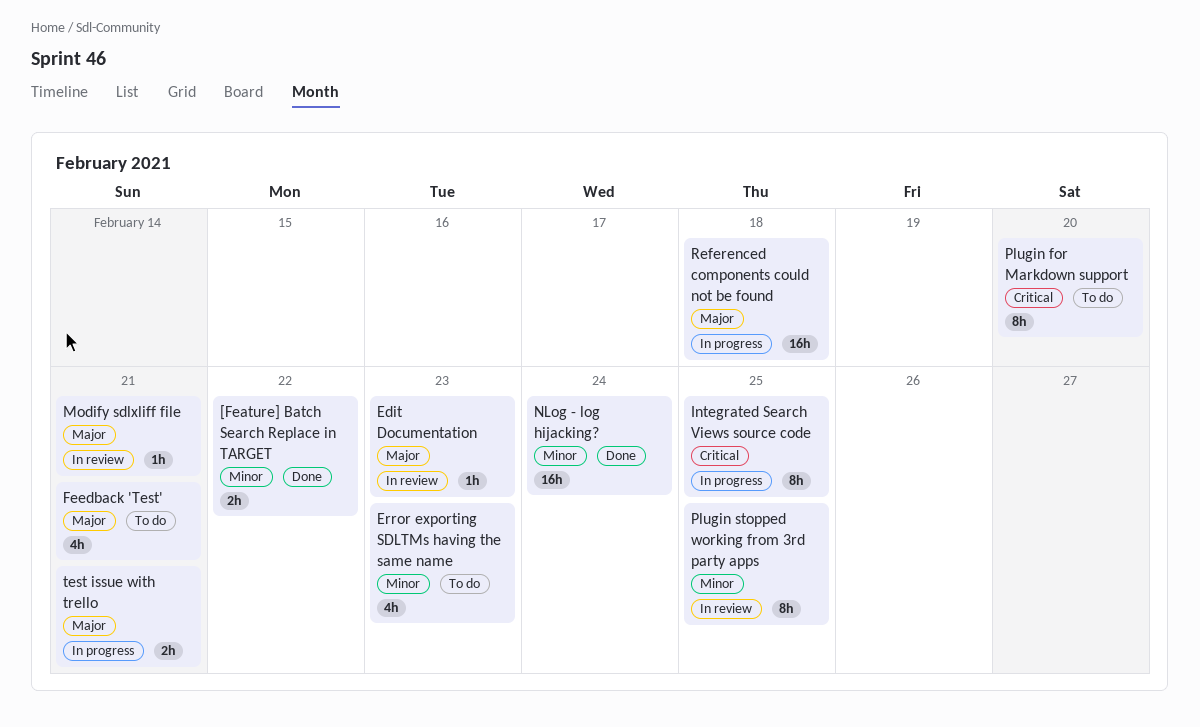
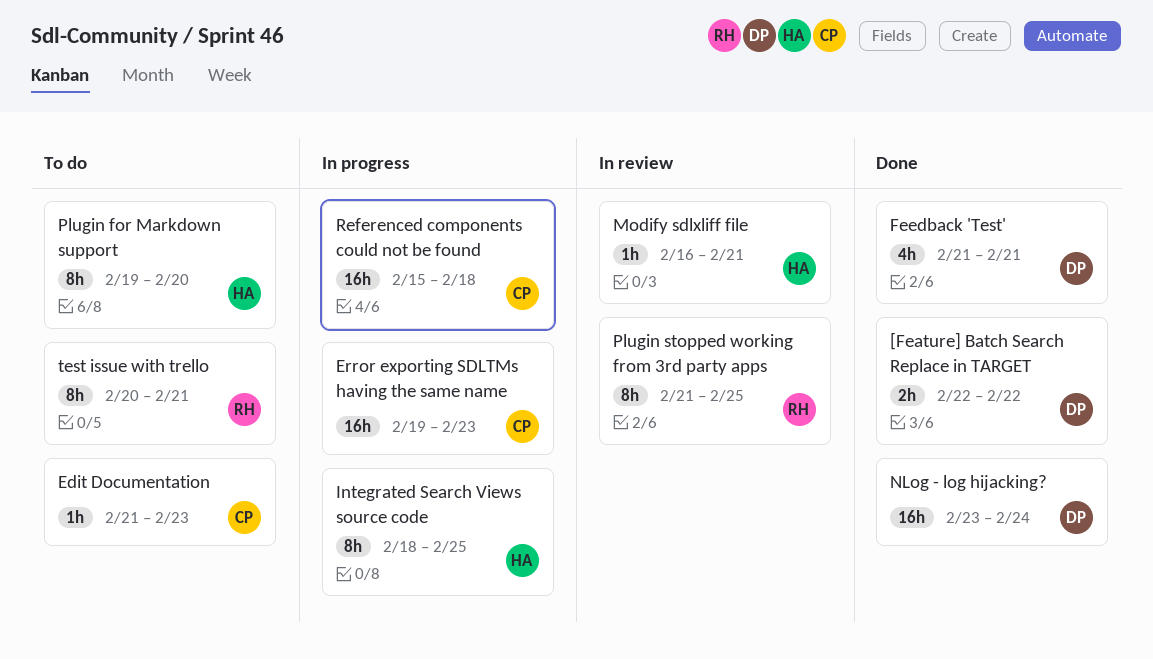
Edit Documentation, status: In review -> To do
Error exporting SDLTMs having the same name, status: To do -> In progress
Error exporting SDLTMs having the same name, estimate: 4h -> 16h
Feedback 'Test', status: To do -> Done
test issue with trello, status: In progress -> To do
test issue with trello, estimate: 2h -> 8h

